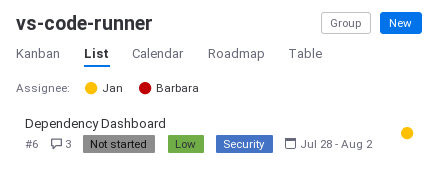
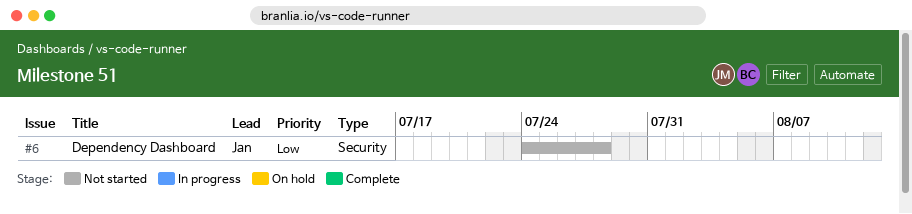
#6, start: Jul 28 -> Jul 24
#6, due: Aug 2 -> Jul 28

